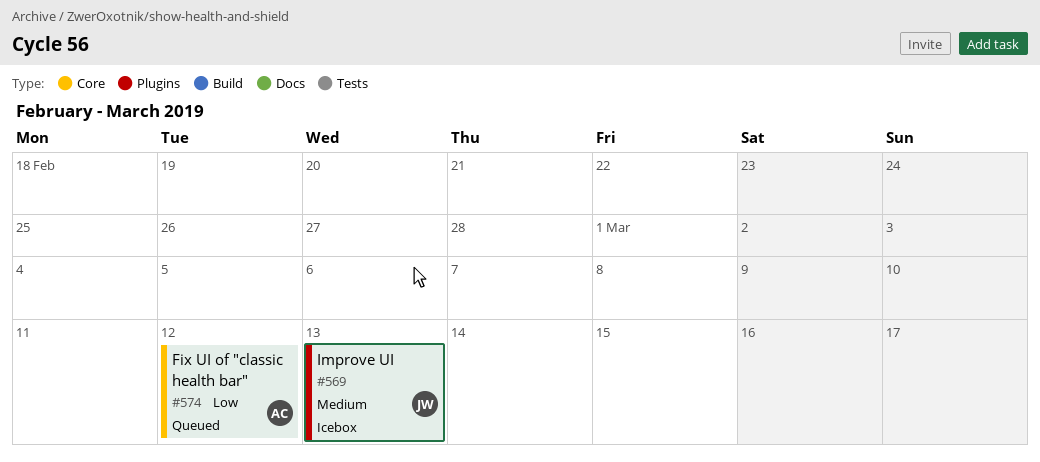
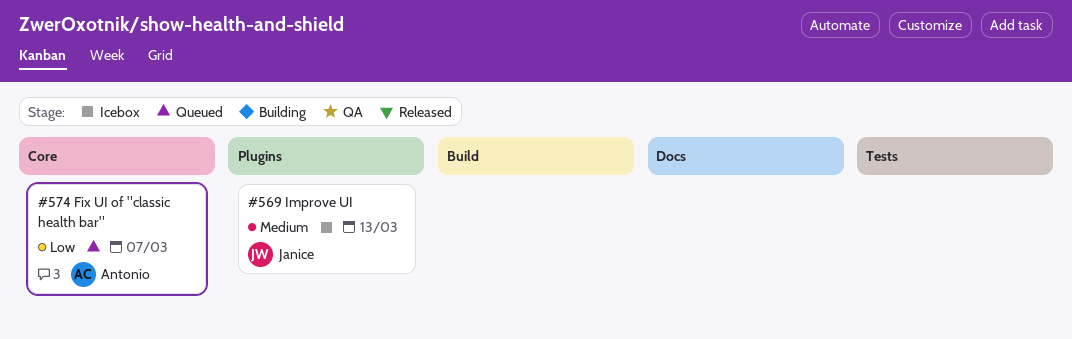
#574, due: Mar 12 -> Mar 7

